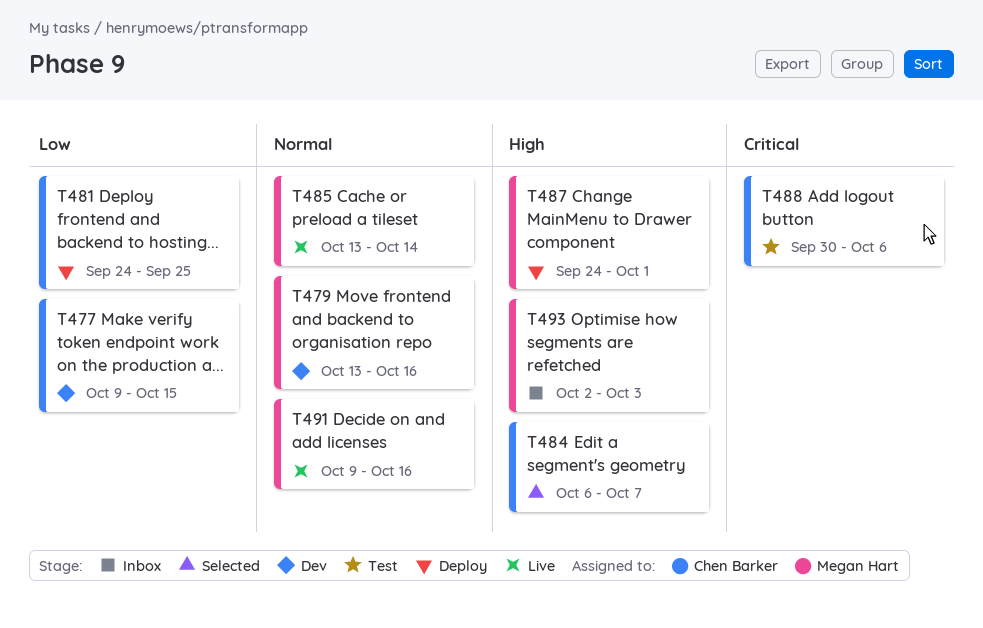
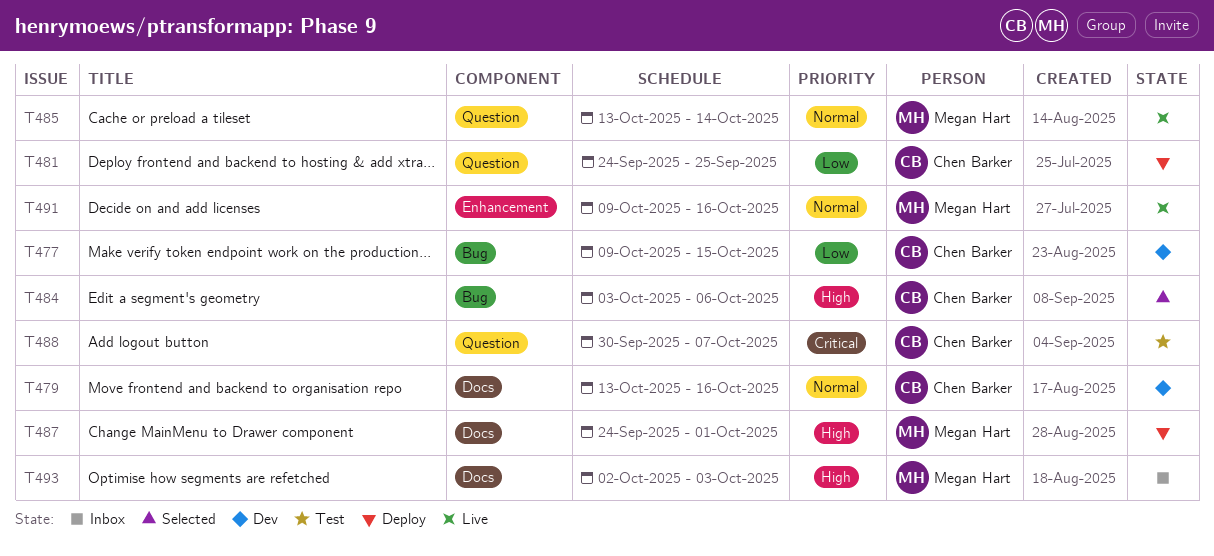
T479, owner: Megan Hart -> Chen Barker
T484, start: Oct 6 -> Oct 3
T484, due: Oct 7 -> Oct 6
T488, due: Oct 6 -> Oct 7

